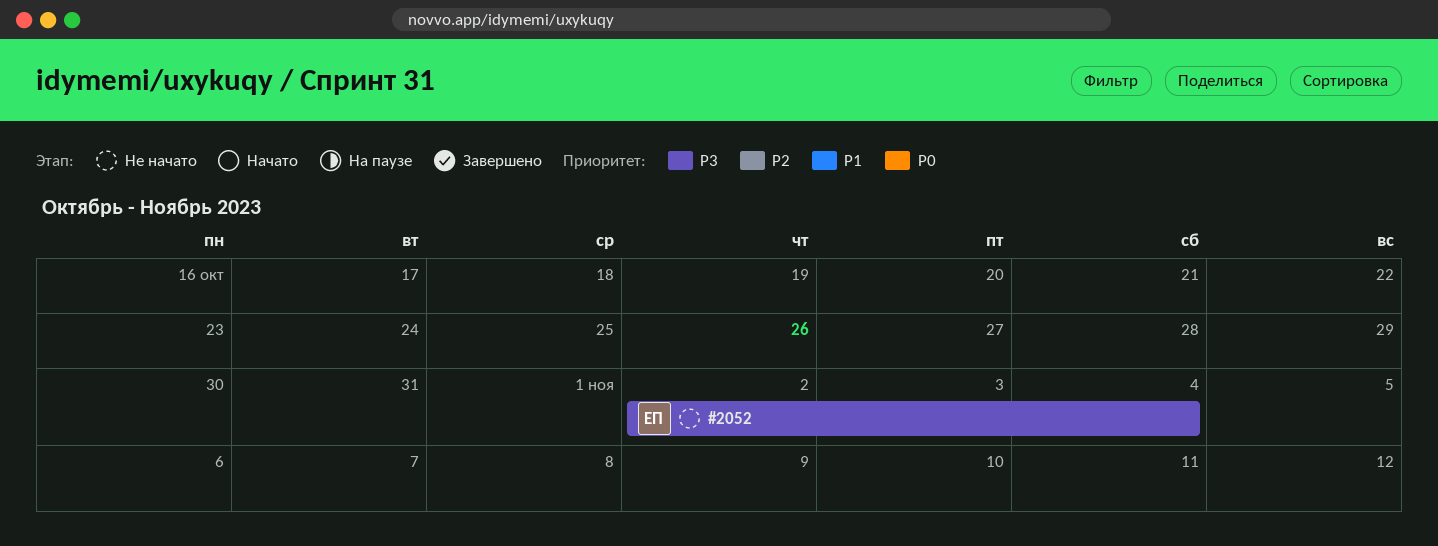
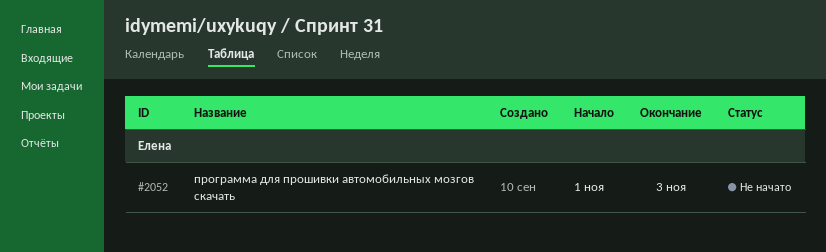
#2052, start: Nov 2 -> Nov 1
#2052, due: Nov 4 -> Nov 3

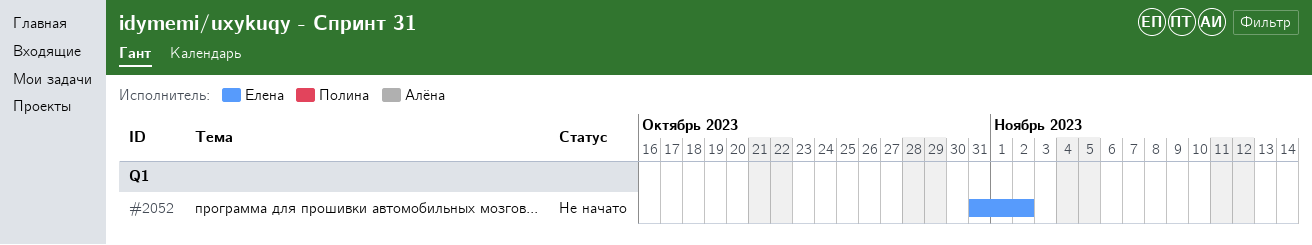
#2052, start: Nov 1 -> Oct 31
#2052, due: Nov 3 -> Nov 2

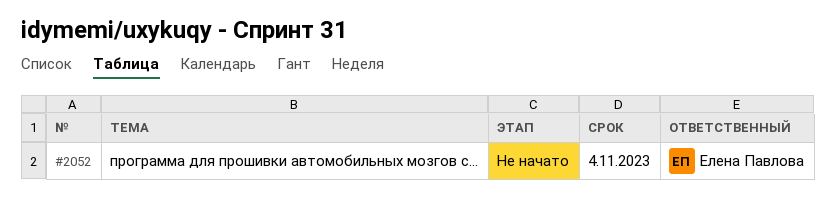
#2052, due: Nov 2 -> Nov 4

